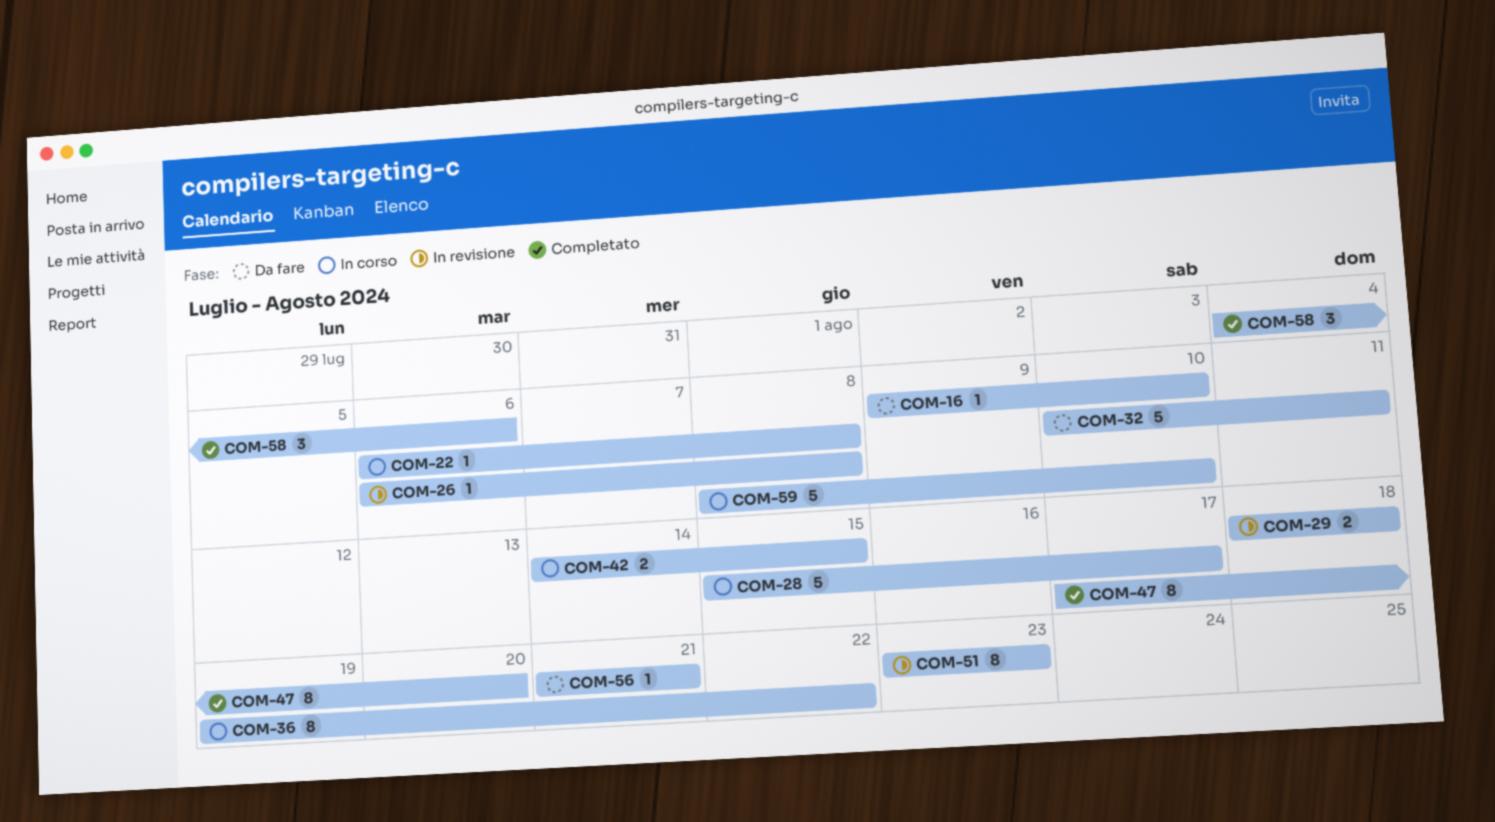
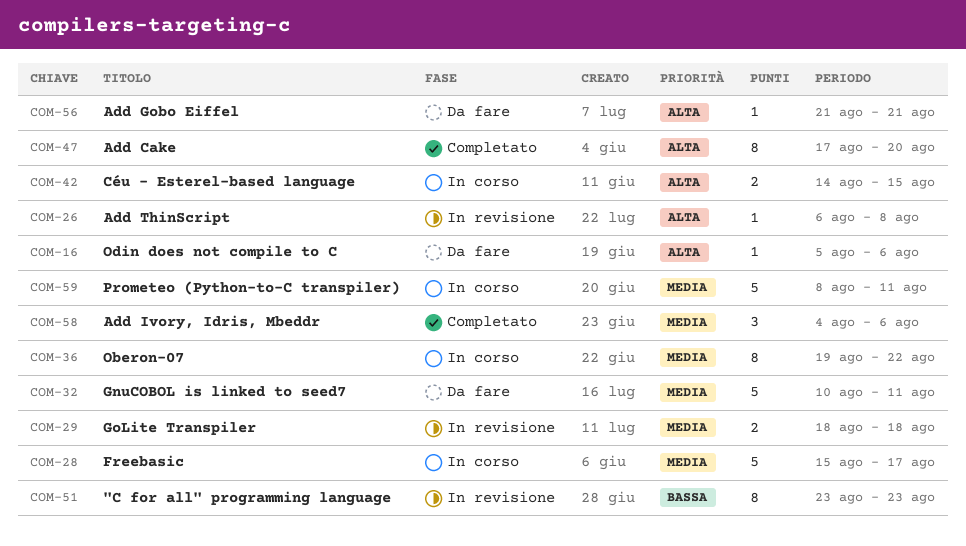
COM-16, start: Aug 9 -> Aug 5
COM-16, due: Aug 10 -> Aug 6
COM-22: present -> none
COM-59, due: Aug 10 -> Aug 11

